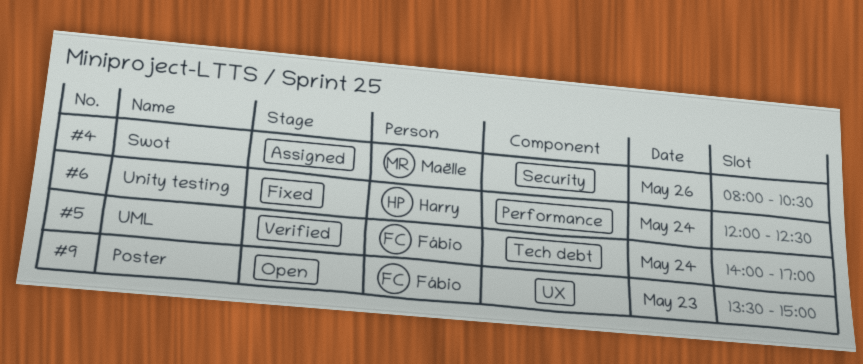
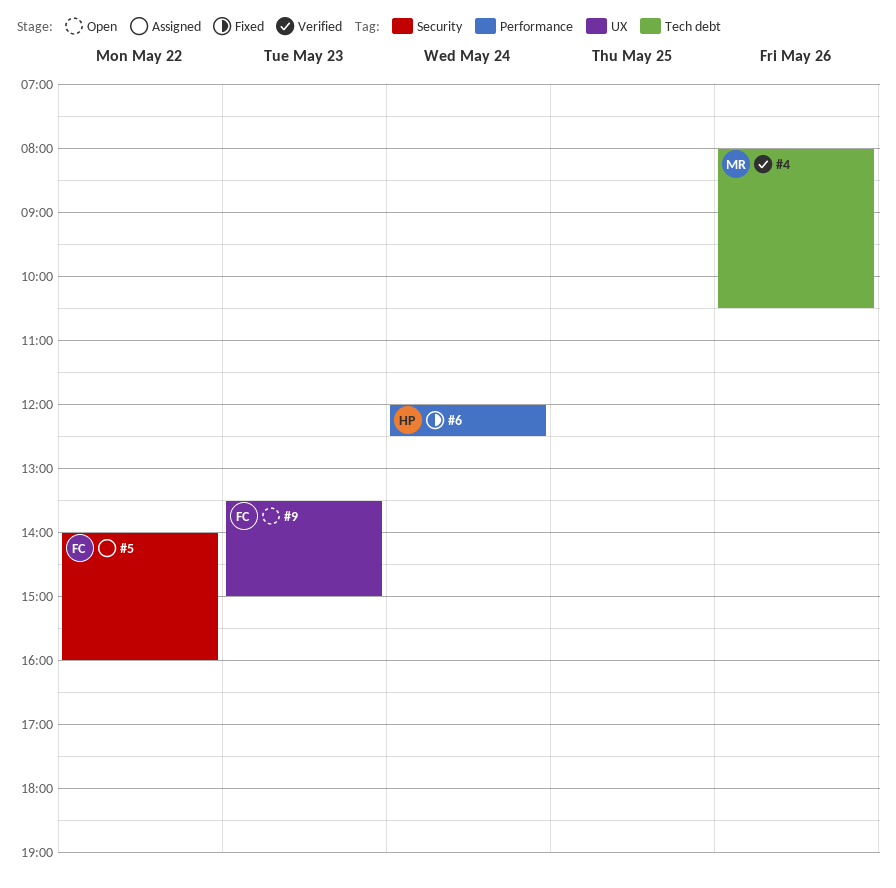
#4, status: Assigned -> Verified
#4, label: Security -> Tech debt
#5, status: Verified -> Assigned
#5, label: Tech debt -> Security
#5, day: May 24 -> May 22
#5, ends: 17:00 -> 16:00

